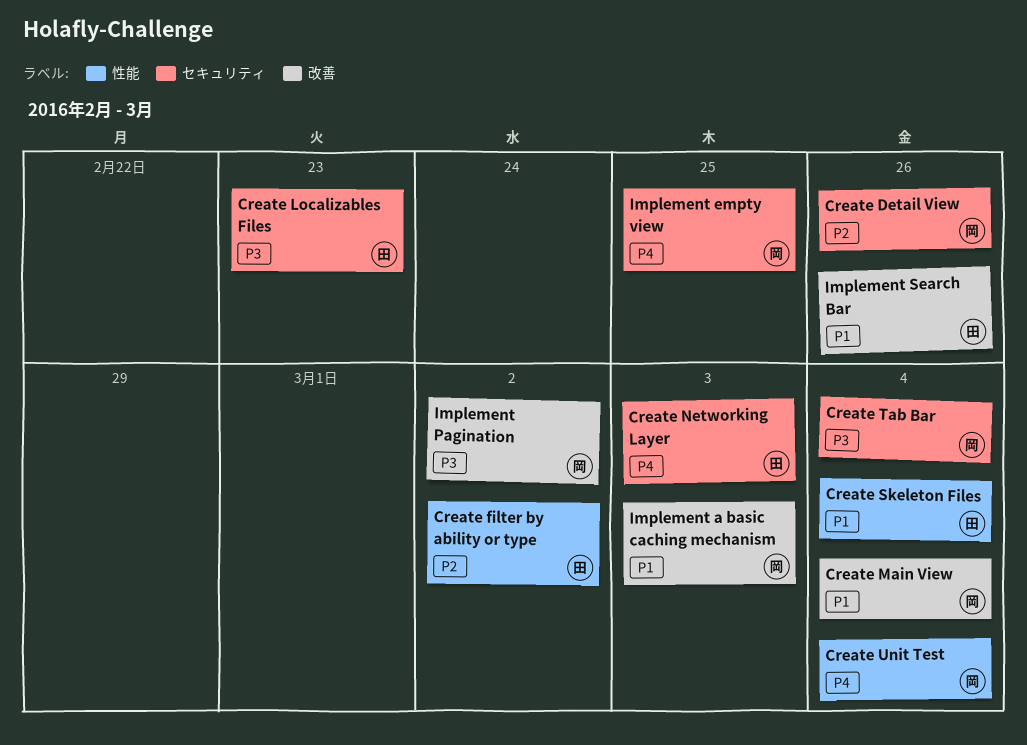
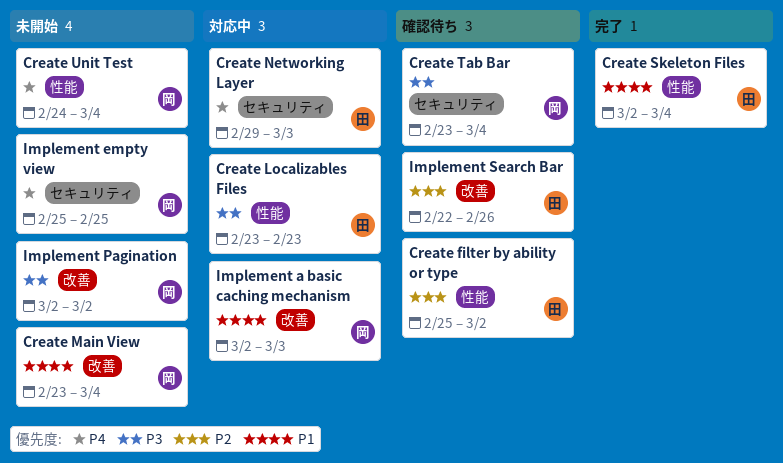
Create Detail View: present -> none
Create Localizables Files, label: セキュリティ -> 性能
Implement Search Bar, priority: P1 -> P2

